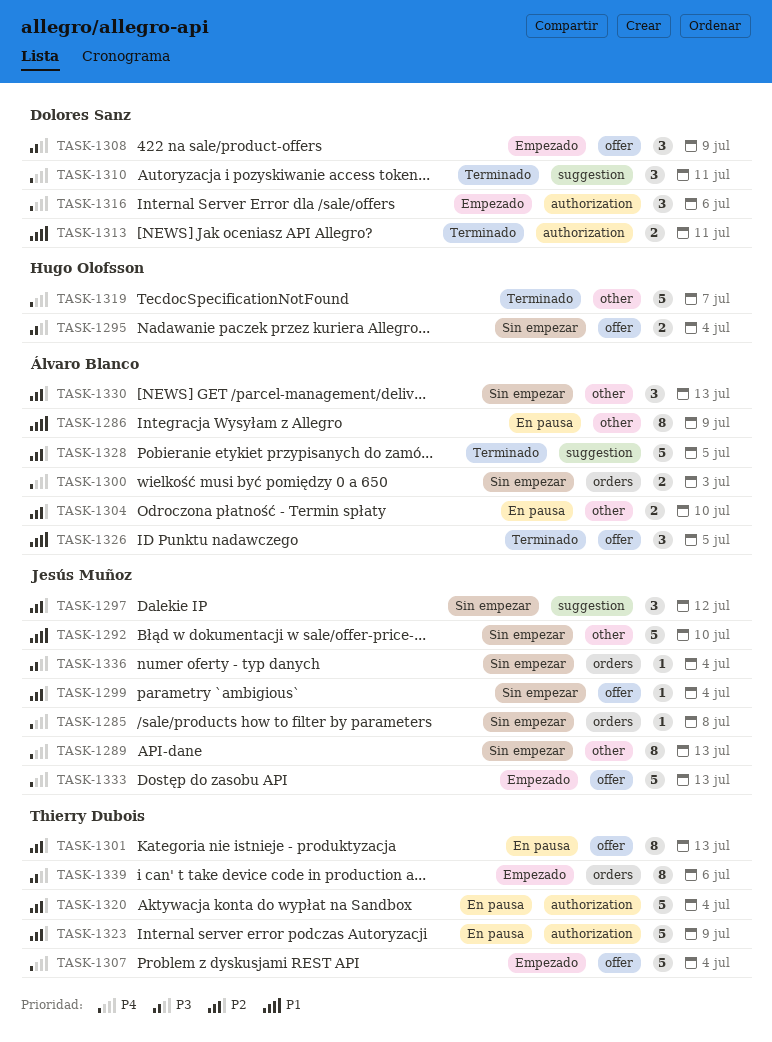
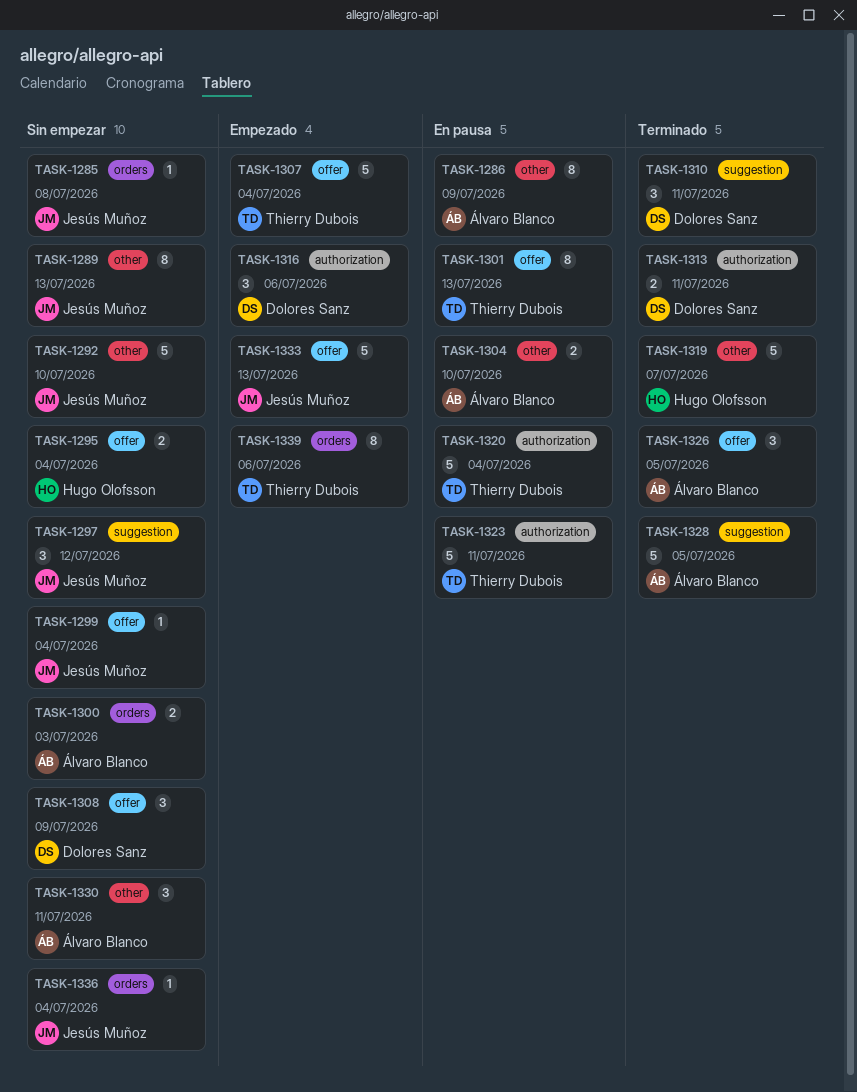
TASK-1308, status: Empezado -> Sin empezar
TASK-1323, due: Jul 9 -> Jul 11
TASK-1330, due: Jul 13 -> Jul 11

